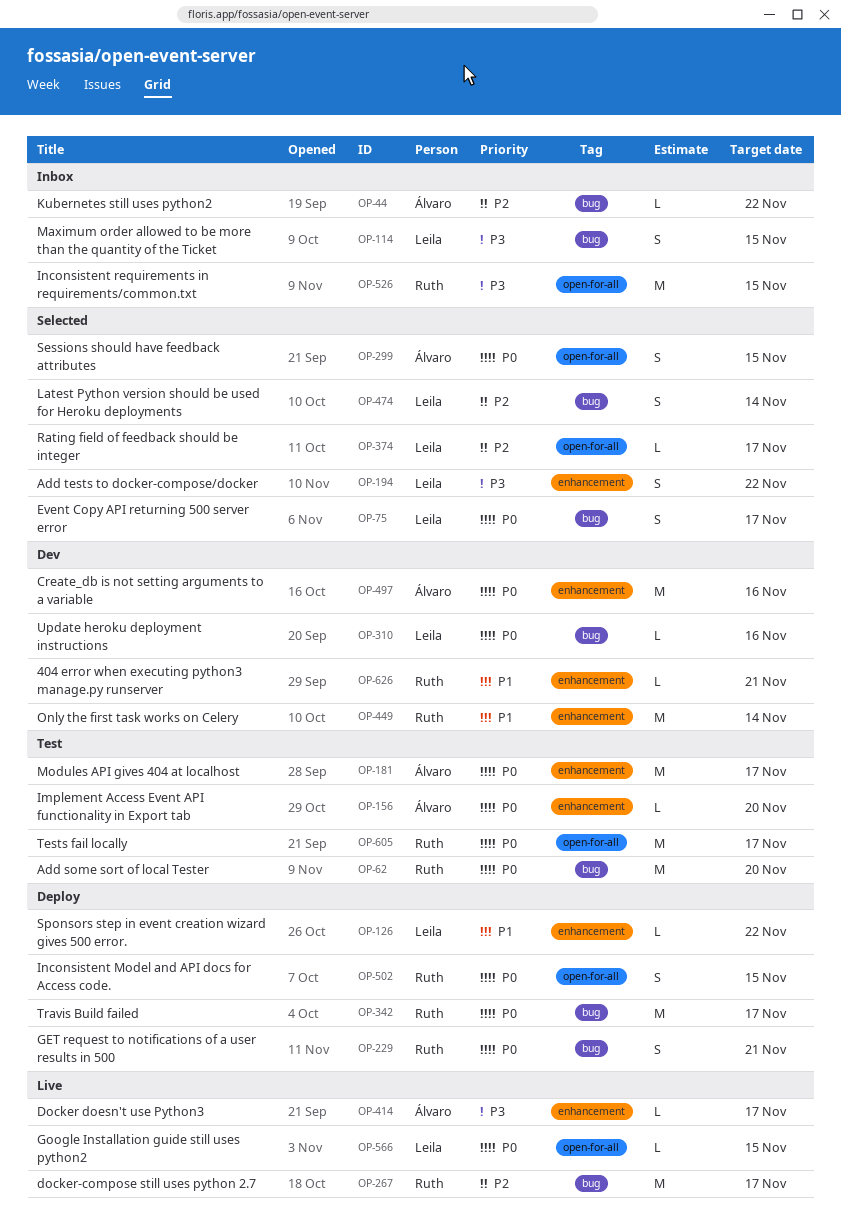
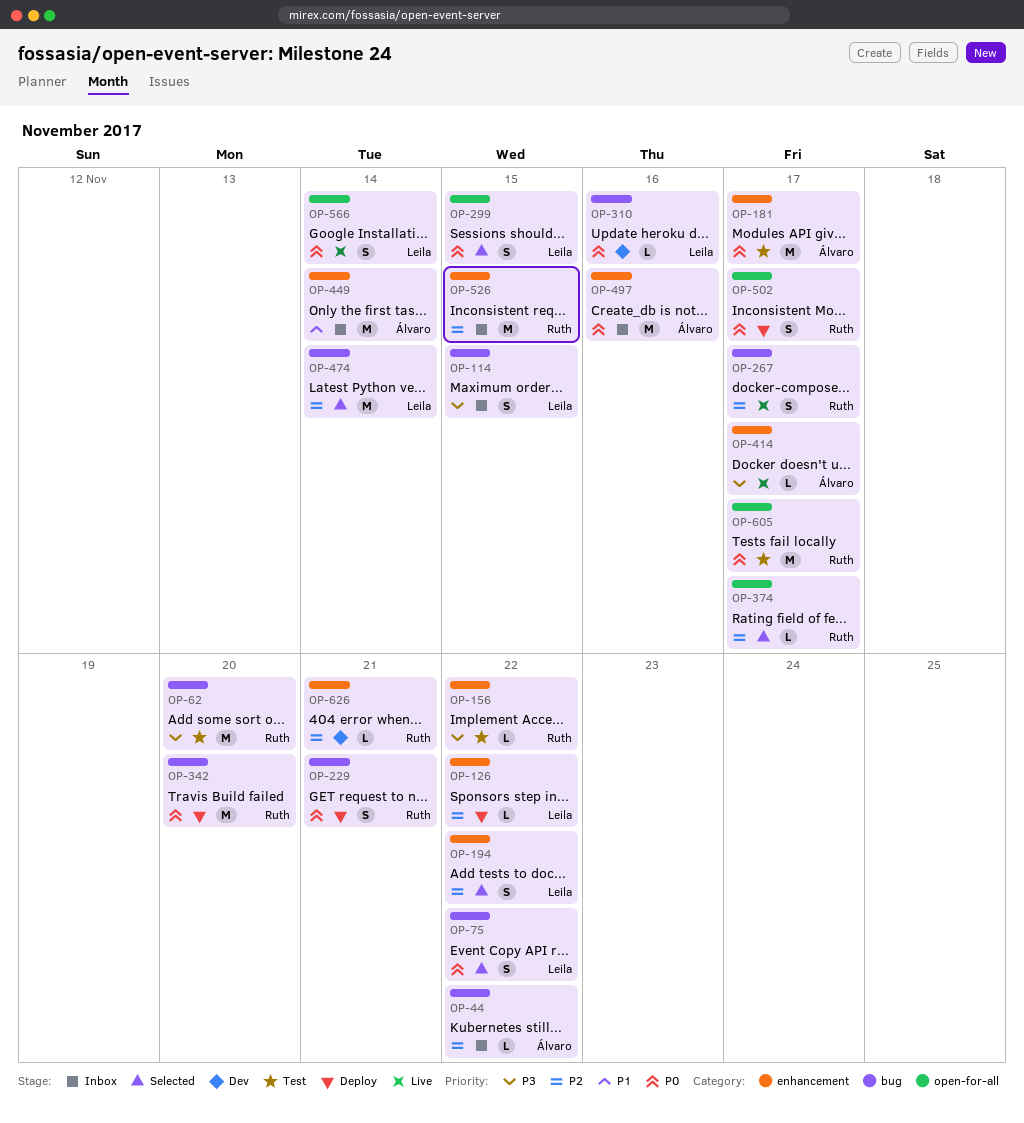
OP-62, priority: P0 -> P3
OP-75, due: Nov 17 -> Nov 22
OP-126, priority: P1 -> P2
OP-156, owner: Álvaro -> Ruth
OP-156, priority: P0 -> P3
OP-156, due: Nov 20 -> Nov 22
OP-194, priority: P3 -> P2
OP-267, estimate: M -> S
OP-299, owner: Álvaro -> Leila
OP-342, due: Nov 17 -> Nov 20
OP-374, owner: Leila -> Ruth
OP-449, status: Dev -> Inbox
OP-449, owner: Ruth -> Álvaro
OP-474, estimate: S -> M
OP-497, status: Dev -> Inbox
OP-502, due: Nov 15 -> Nov 17
OP-526, priority: P3 -> P2
OP-526, label: open-for-all -> enhancement
OP-566, estimate: L -> S
OP-566, due: Nov 15 -> Nov 14
OP-626, priority: P1 -> P2

